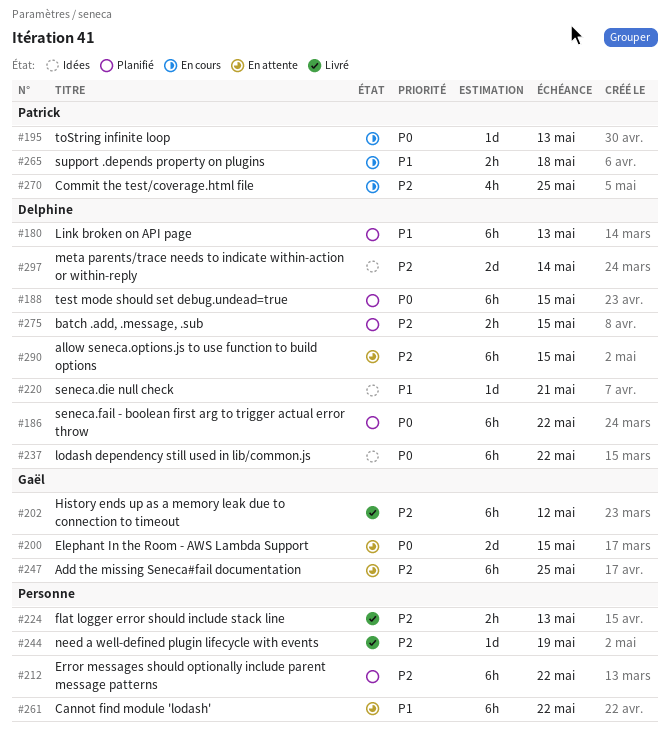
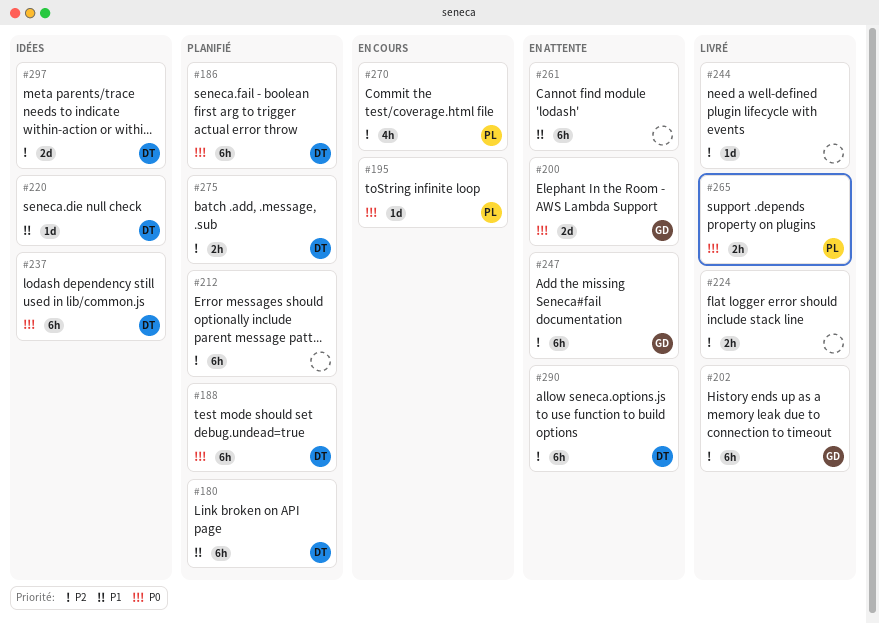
#265, status: En cours -> Livré
#265, priority: P1 -> P0

